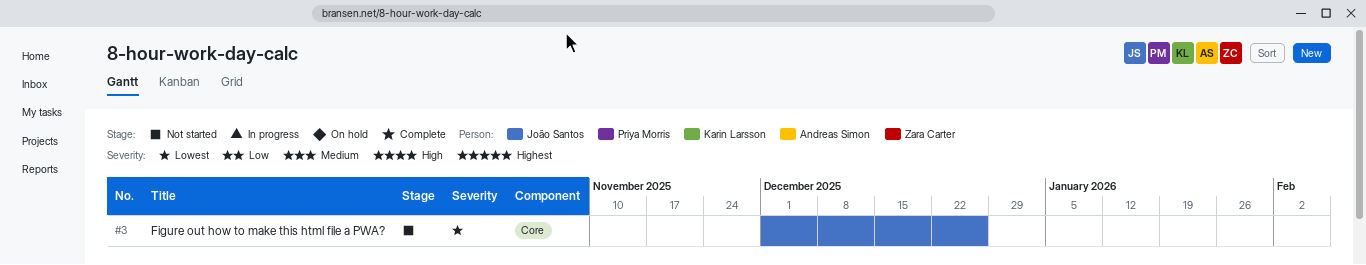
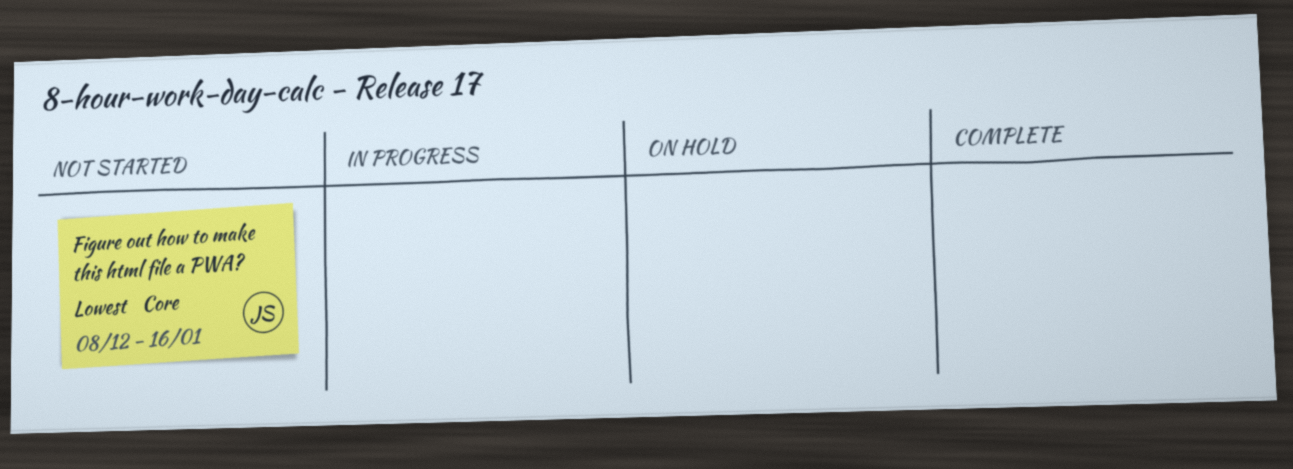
Figure out how to make this html file a PWA?, start: Dec 1 -> Dec 8
Figure out how to make this html file a PWA?, due: Dec 26 -> Jan 16

